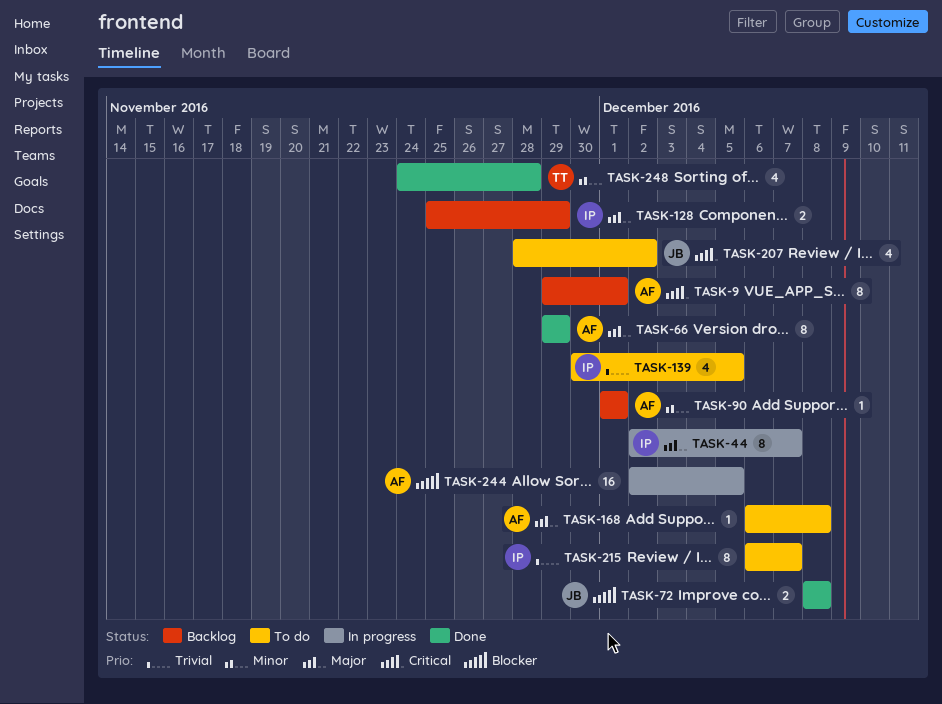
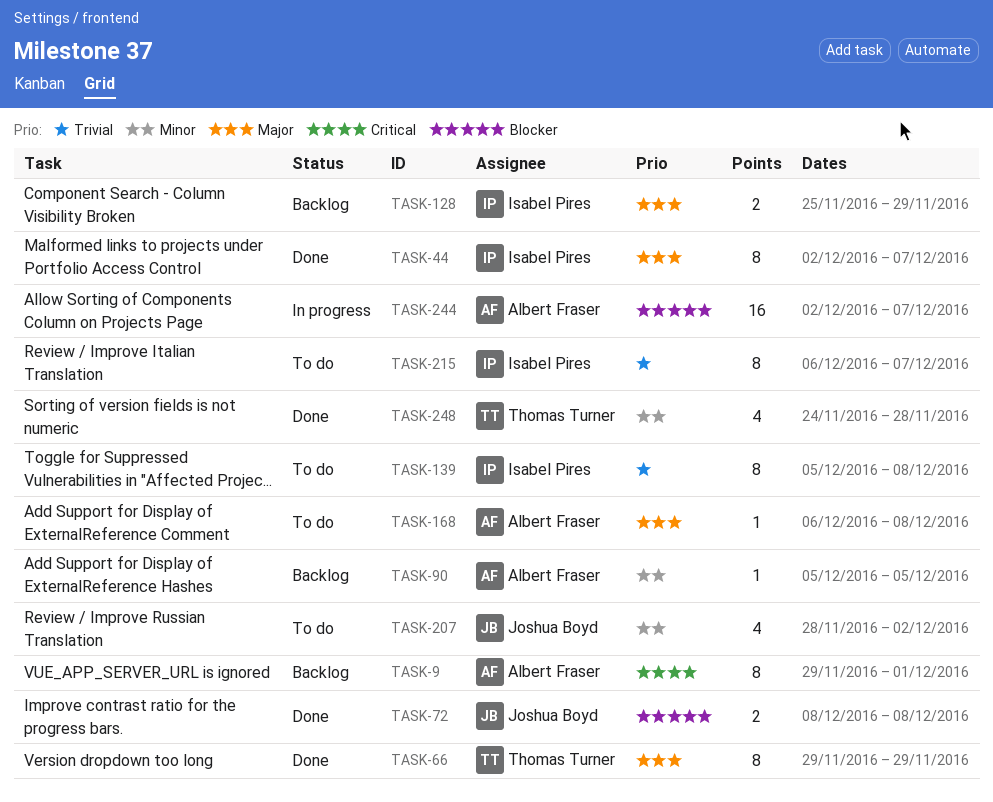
TASK-44, status: In progress -> Done
TASK-66, owner: Albert Fraser -> Thomas Turner
TASK-90, start: Dec 1 -> Dec 5
TASK-90, due: Dec 1 -> Dec 5
TASK-139, estimate: 4 -> 8
TASK-139, start: Nov 30 -> Dec 5
TASK-139, due: Dec 5 -> Dec 8
TASK-207, priority: Critical -> Minor
TASK-244, due: Dec 5 -> Dec 7

